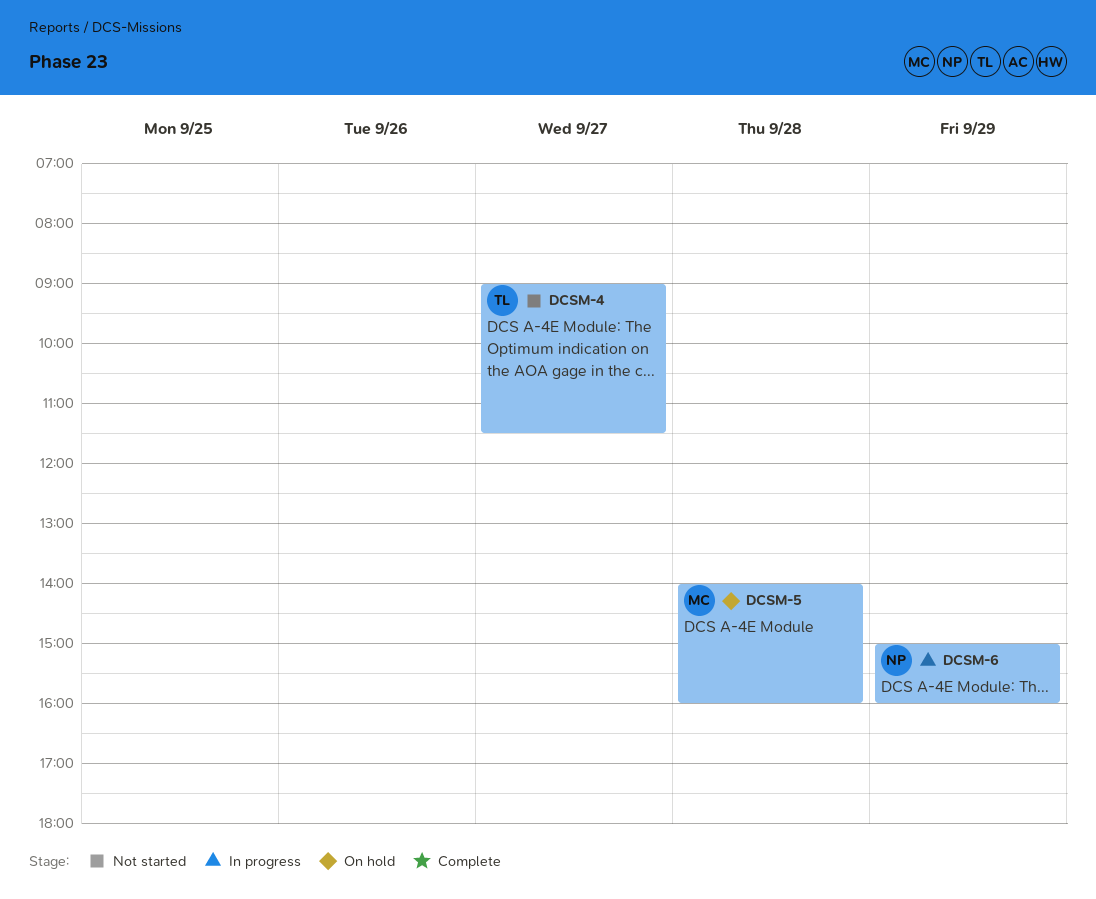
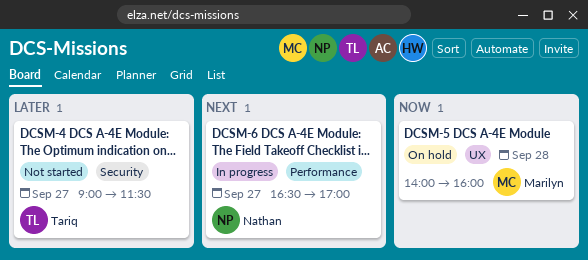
DCSM-6, day: Sep 29 -> Sep 27
DCSM-6, begins: 15:00 -> 16:30
DCSM-6, ends: 16:00 -> 17:00

